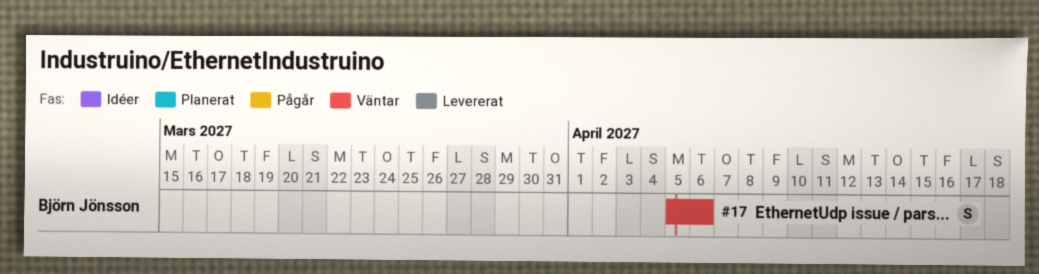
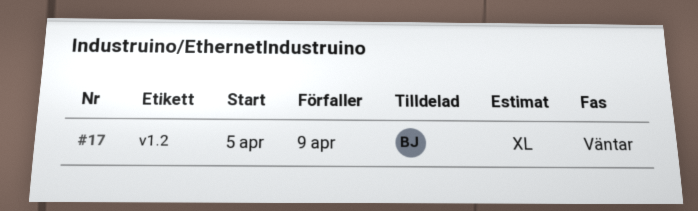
#17, estimate: S -> XL
#17, due: Apr 6 -> Apr 9

